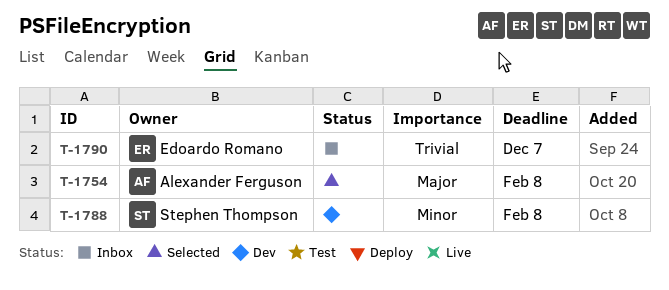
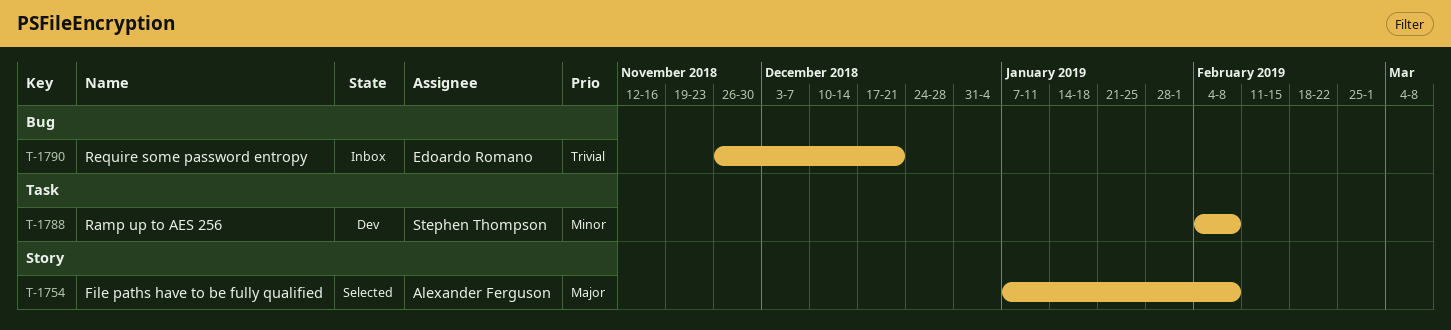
T-1790, due: Dec 7 -> Dec 21

